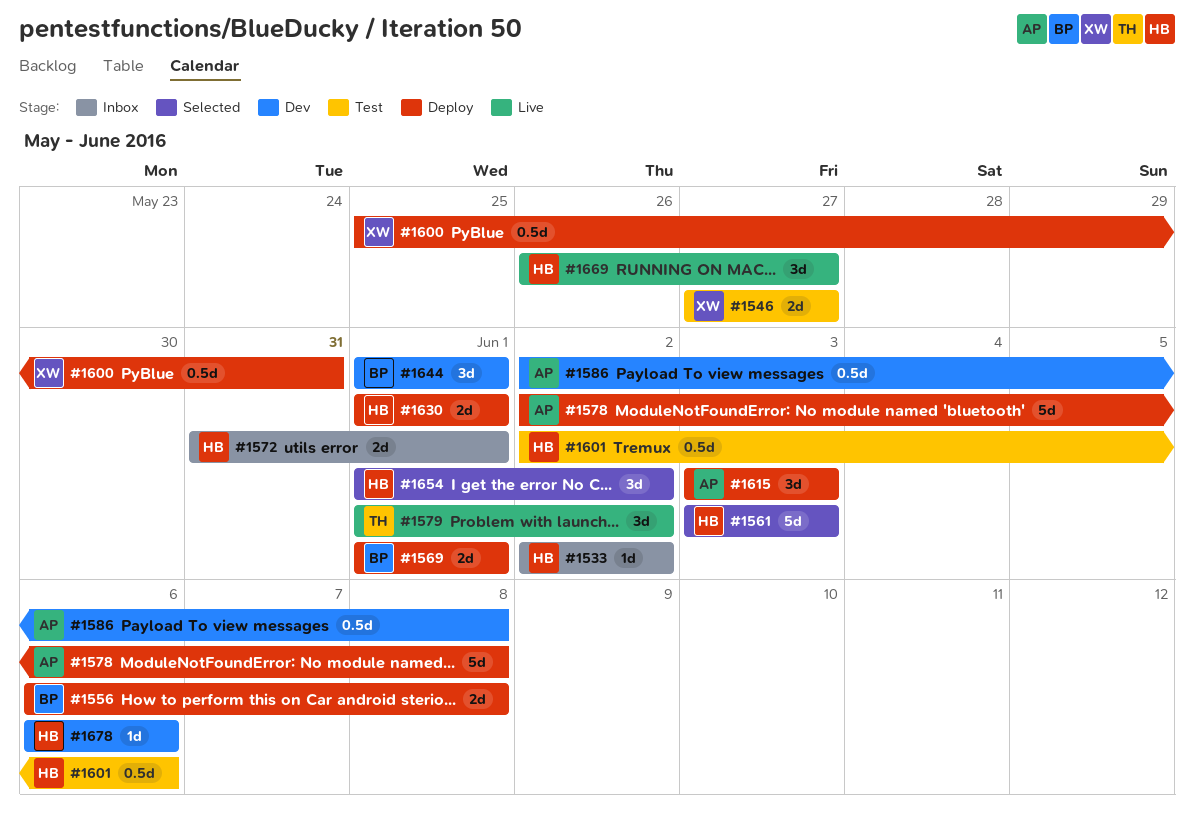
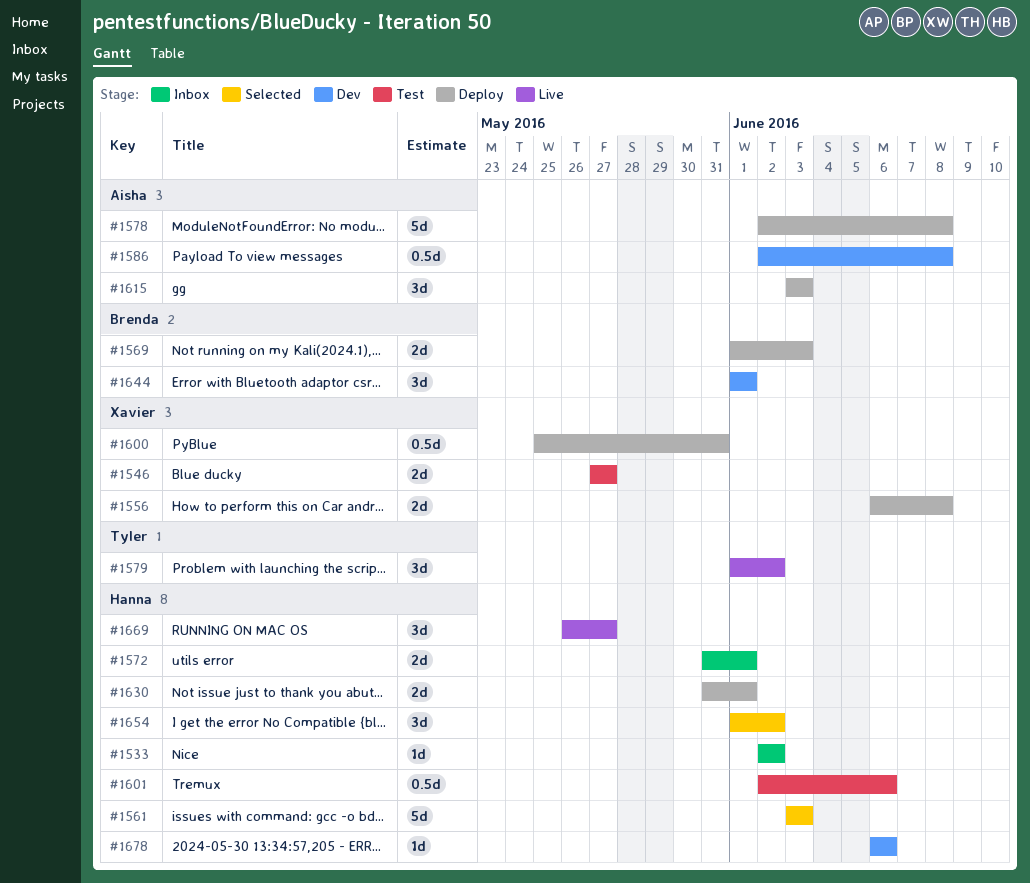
#1556, owner: Brenda -> Xavier
#1569, due: Jun 1 -> Jun 3
#1630, start: Jun 1 -> May 31

